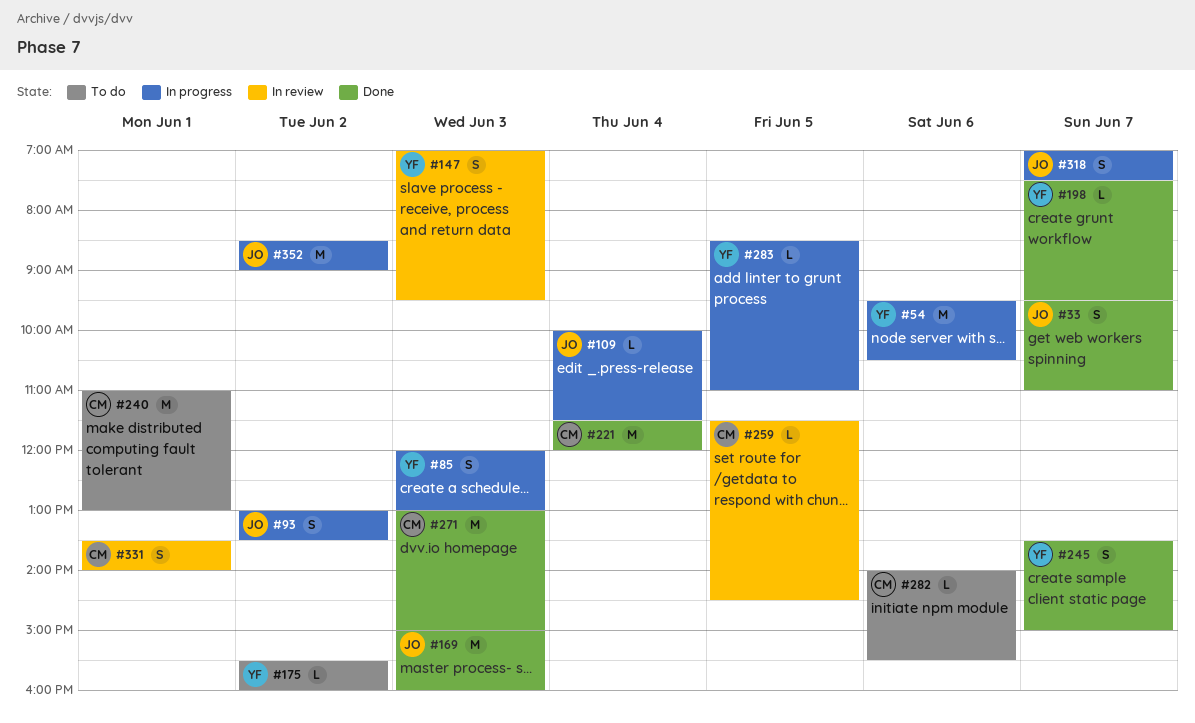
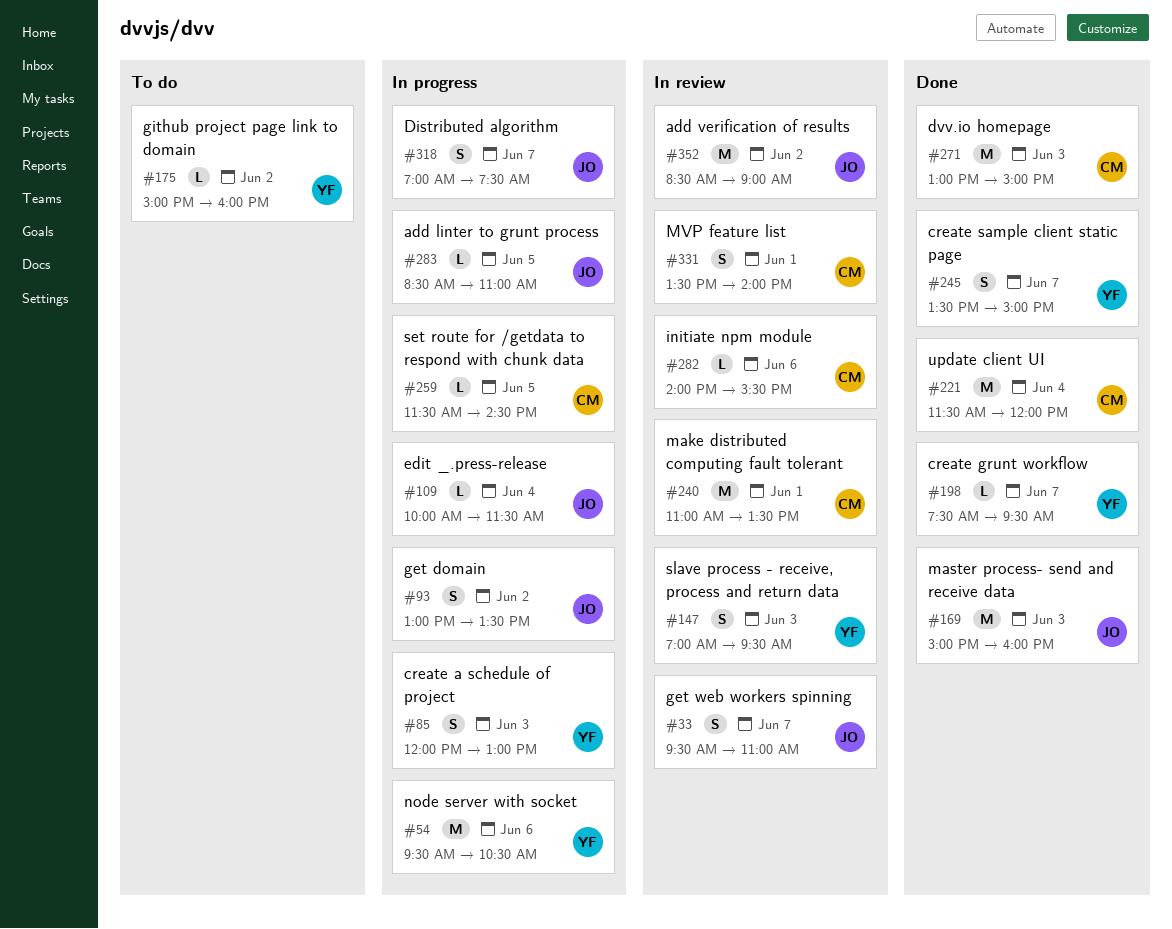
#33, status: Done -> In review
#175, begins: 15:30 -> 15:00
#240, status: To do -> In review
#240, ends: 13:00 -> 13:30
#259, status: In review -> In progress
#282, status: To do -> In review
#283, owner: YF -> JO
#352, status: In progress -> In review

